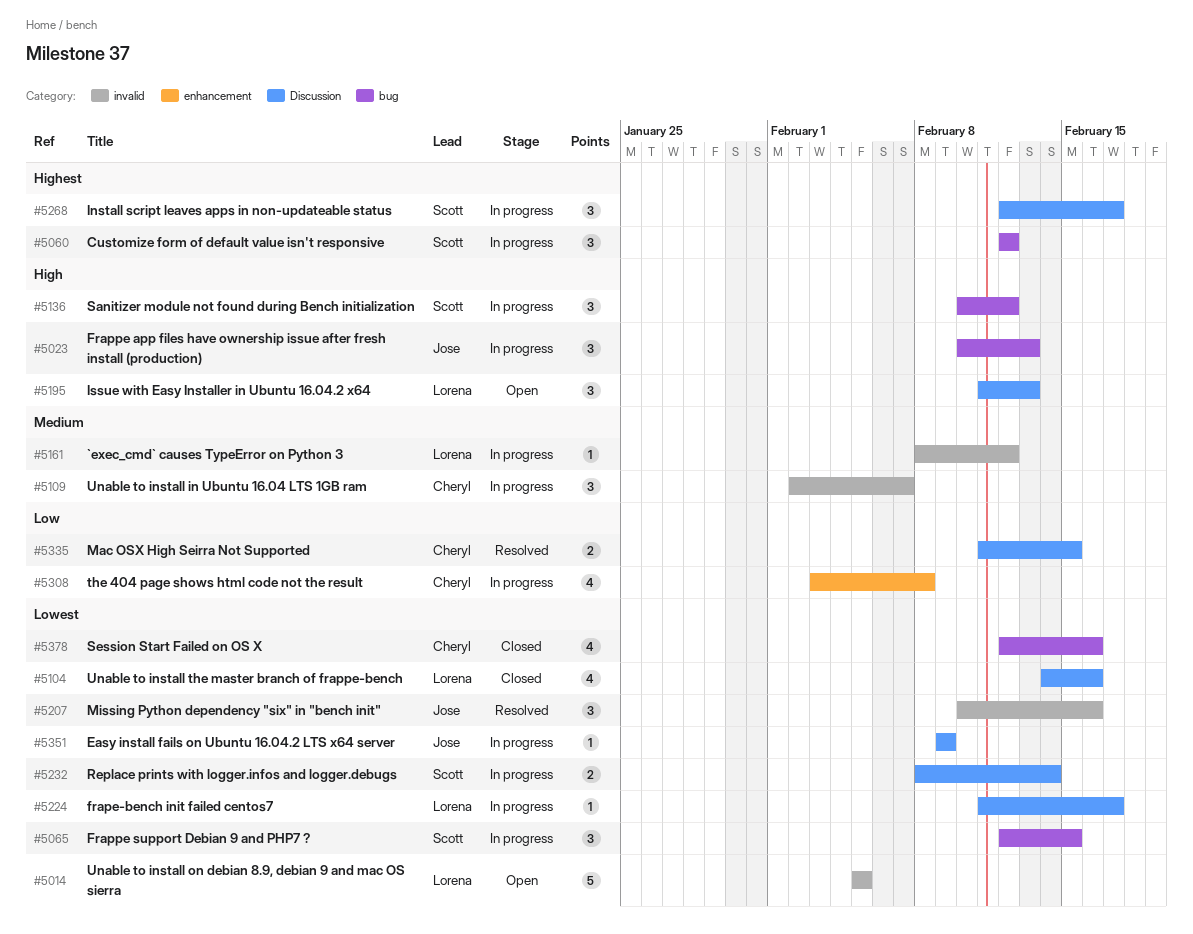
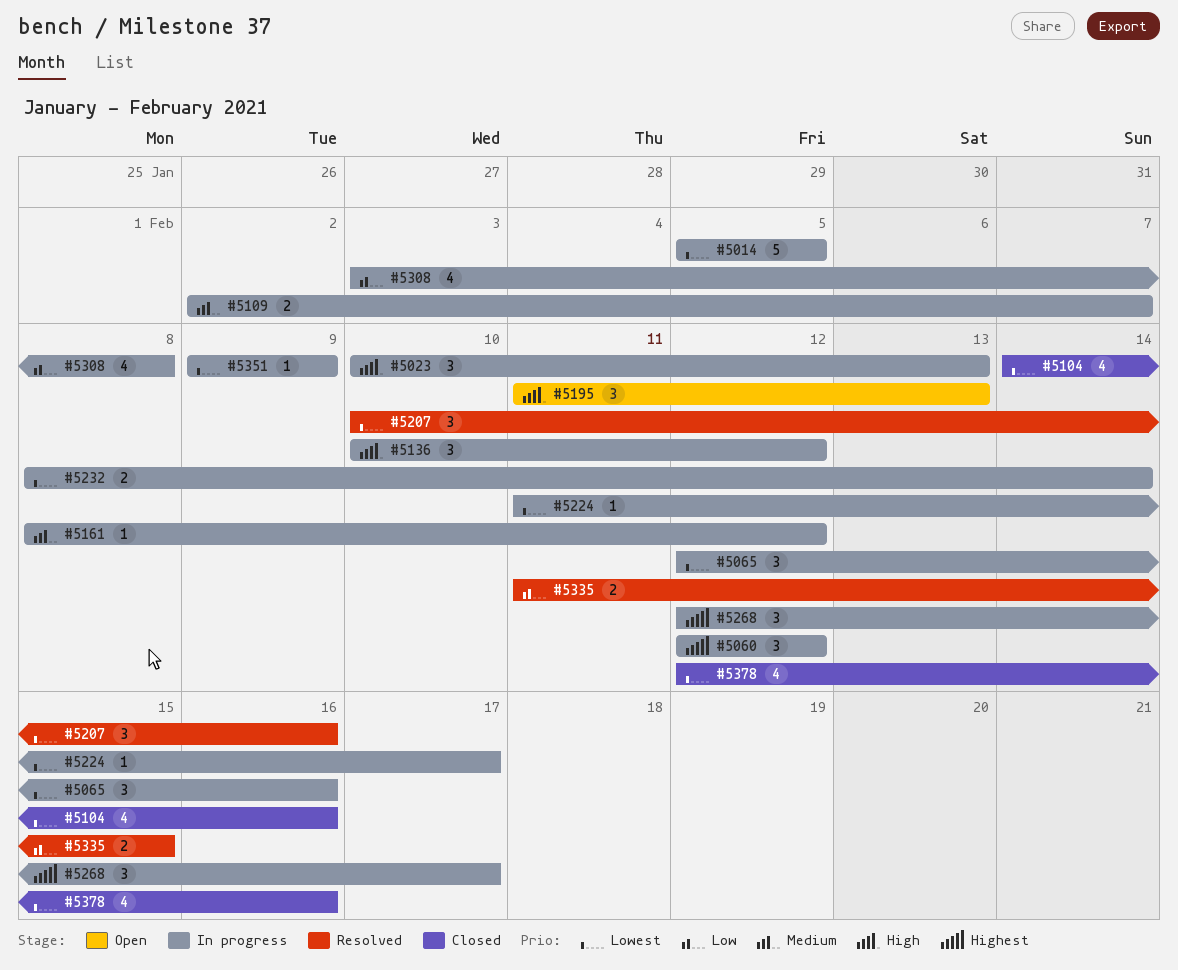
#5014, status: Open -> In progress
#5065, due: Feb 15 -> Feb 16
#5109, estimate: 3 -> 2

